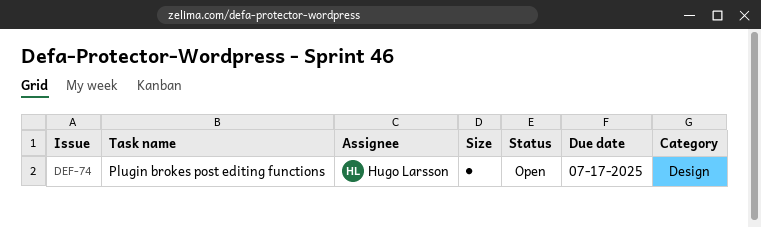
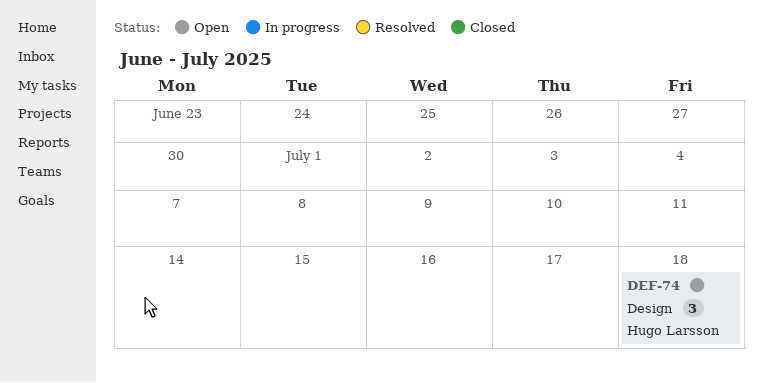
DEF-74, estimate: 1 -> 3
DEF-74, due: Jul 17 -> Jul 18

